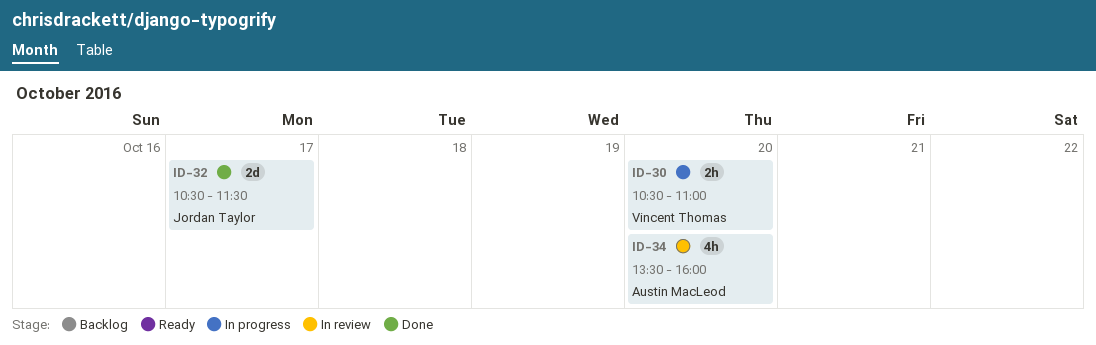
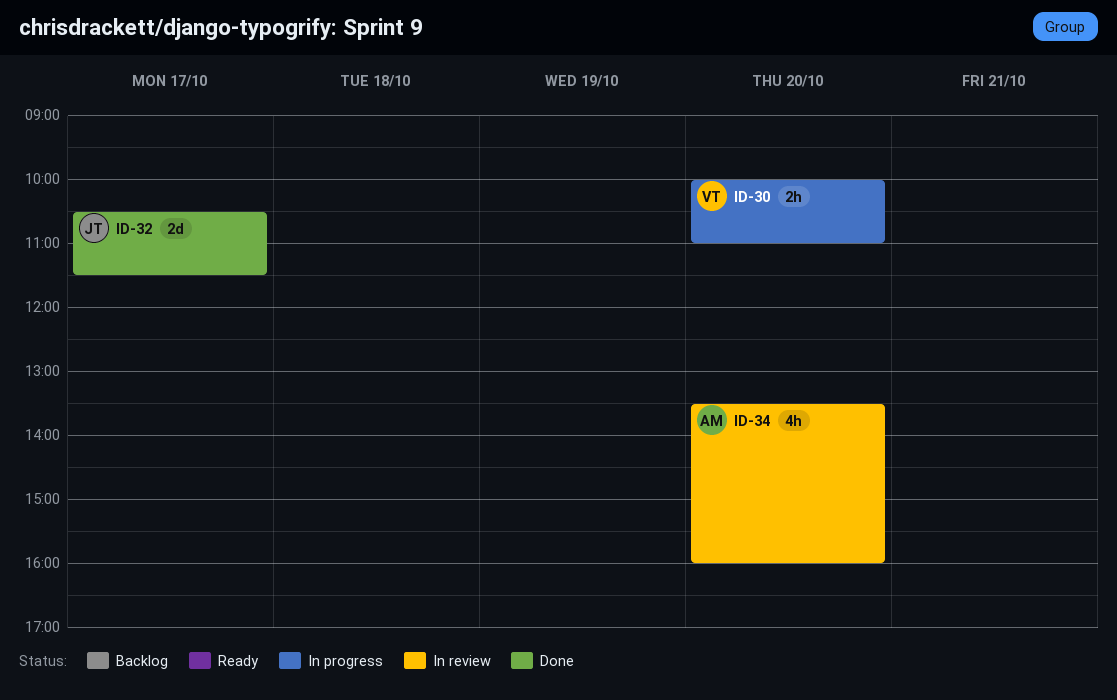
ID-30, begins: 10:30 -> 10:00

